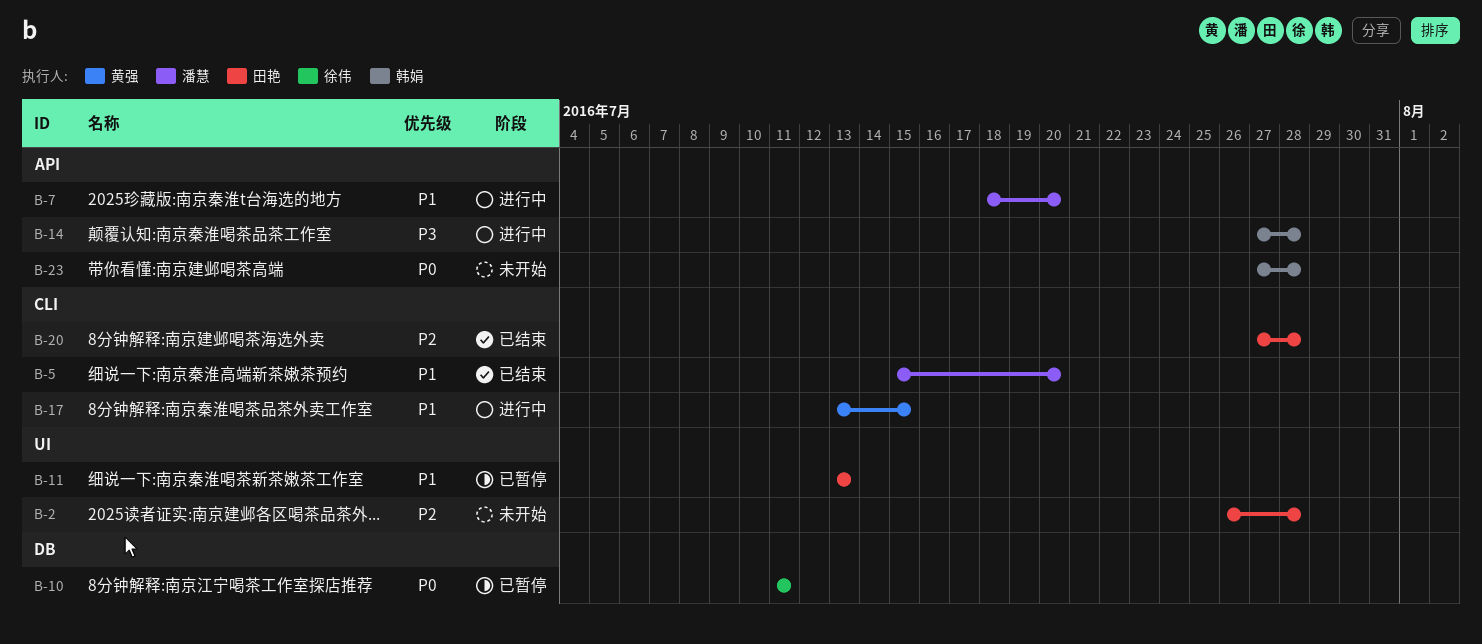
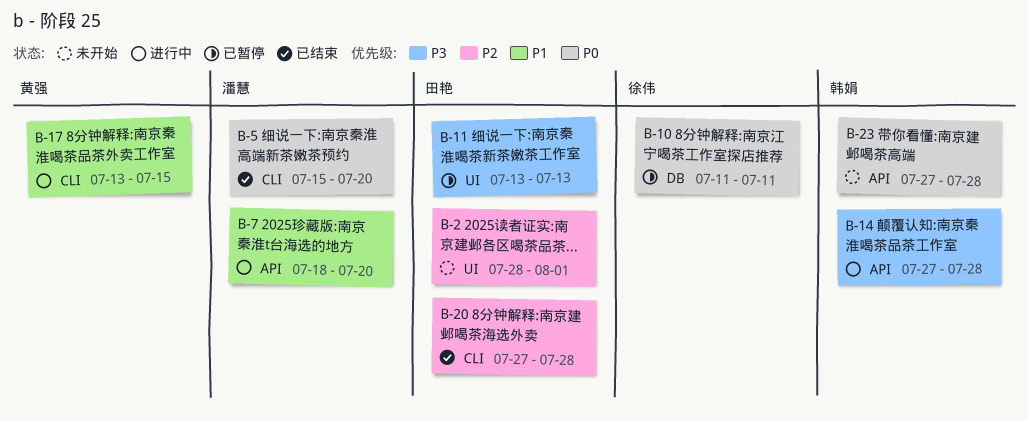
B-2, start: Jul 26 -> Jul 28
B-2, due: Jul 28 -> Aug 1
B-5, priority: P1 -> P0
B-11, priority: P1 -> P3

